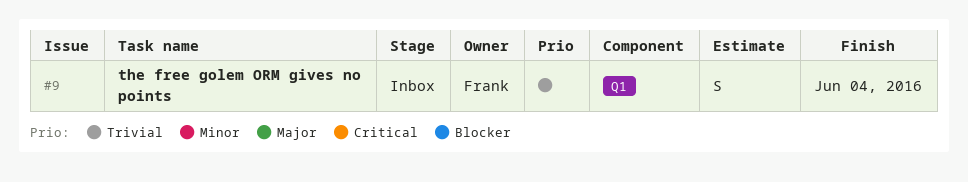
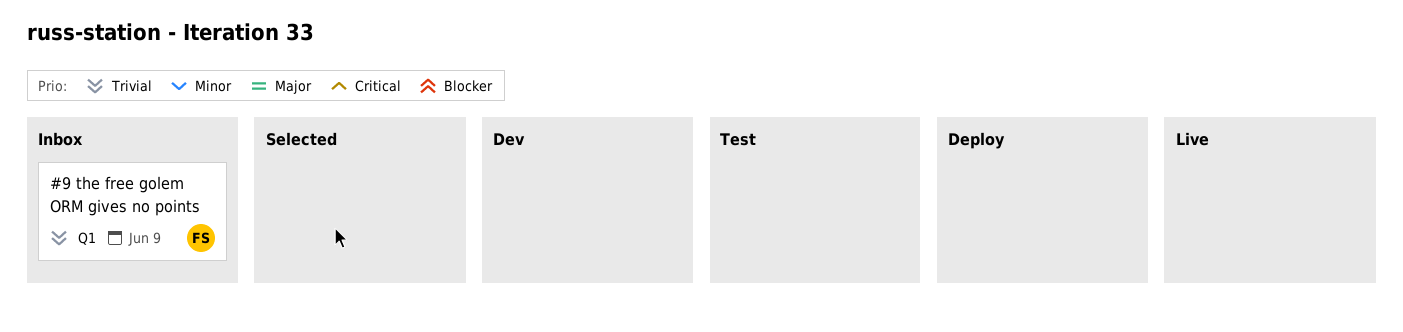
#9, due: Jun 4 -> Jun 9

